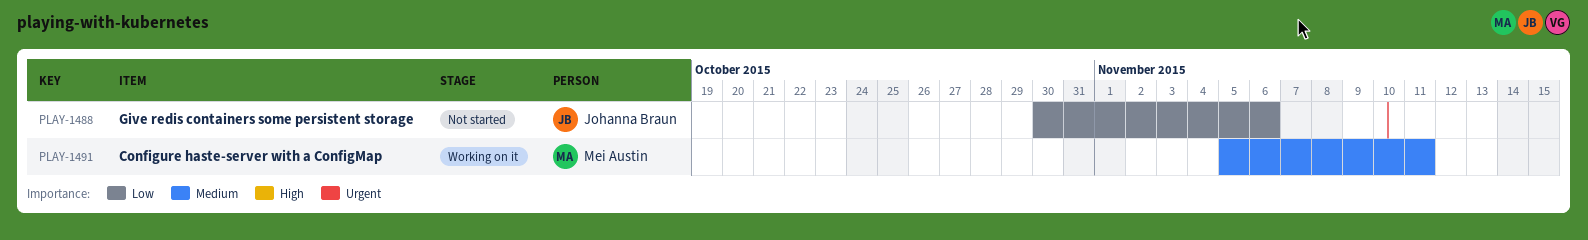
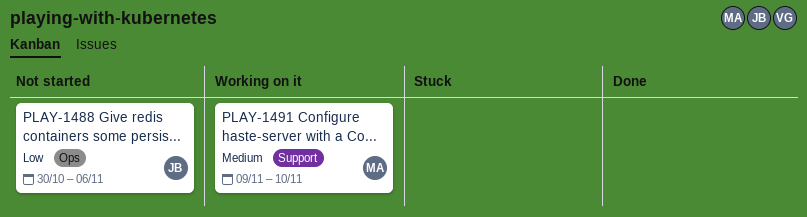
PLAY-1491, start: Nov 5 -> Nov 9
PLAY-1491, due: Nov 11 -> Nov 10

